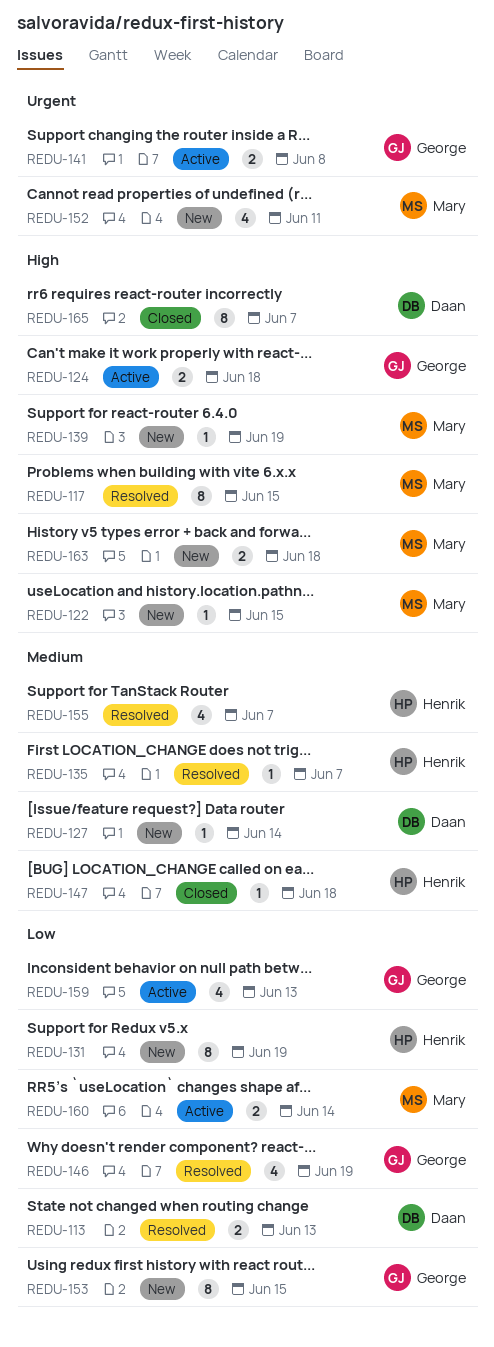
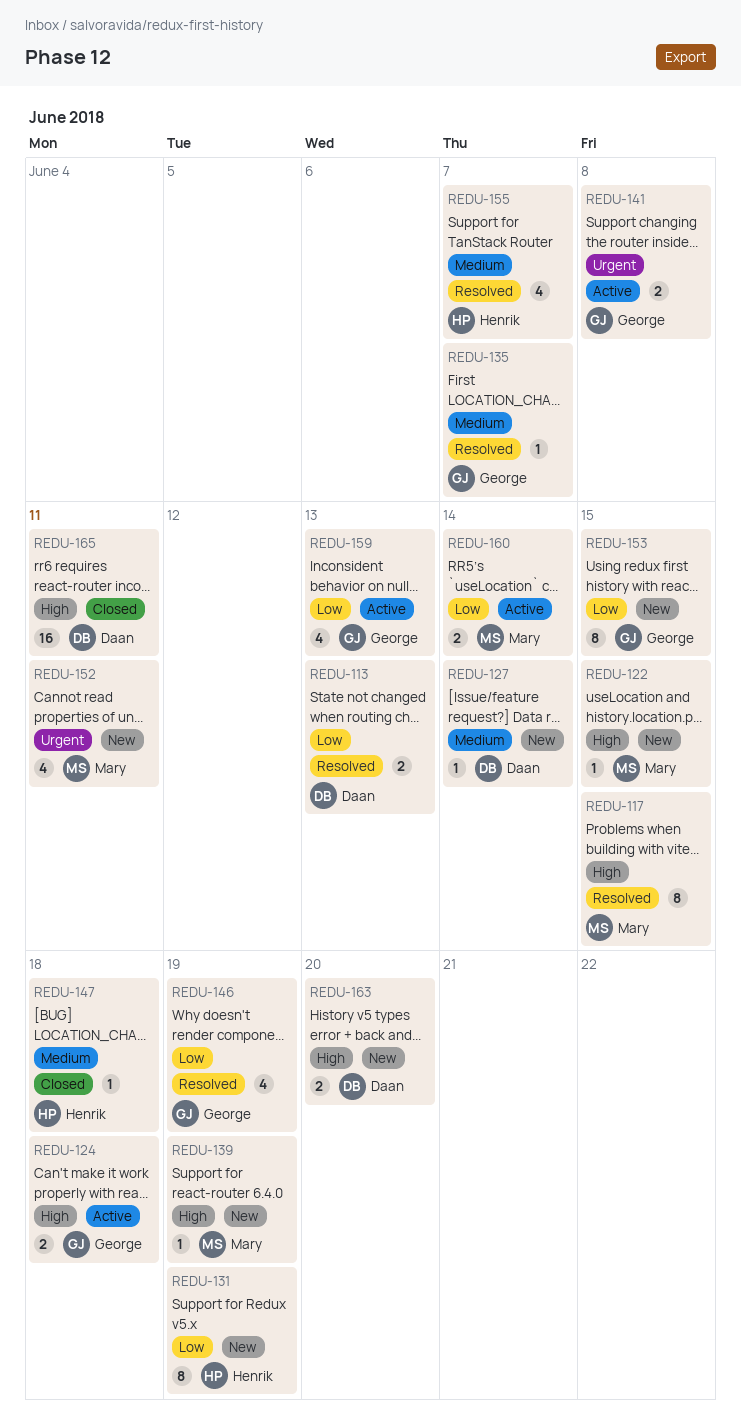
REDU-135, owner: Henrik -> George
REDU-163, owner: Mary -> Daan
REDU-163, due: Jun 18 -> Jun 20
REDU-165, estimate: 8 -> 16
REDU-165, due: Jun 7 -> Jun 11

